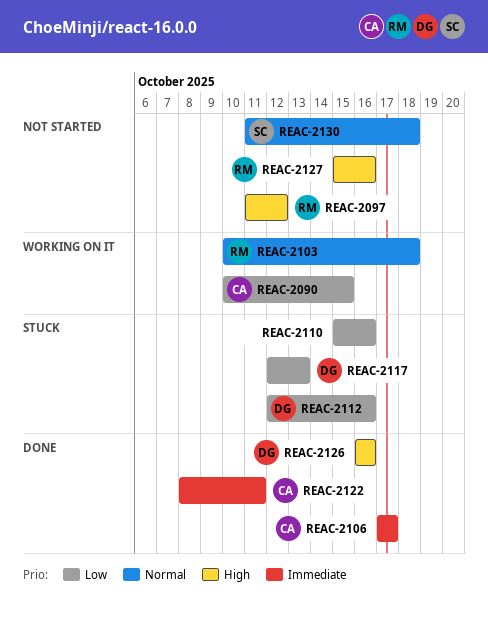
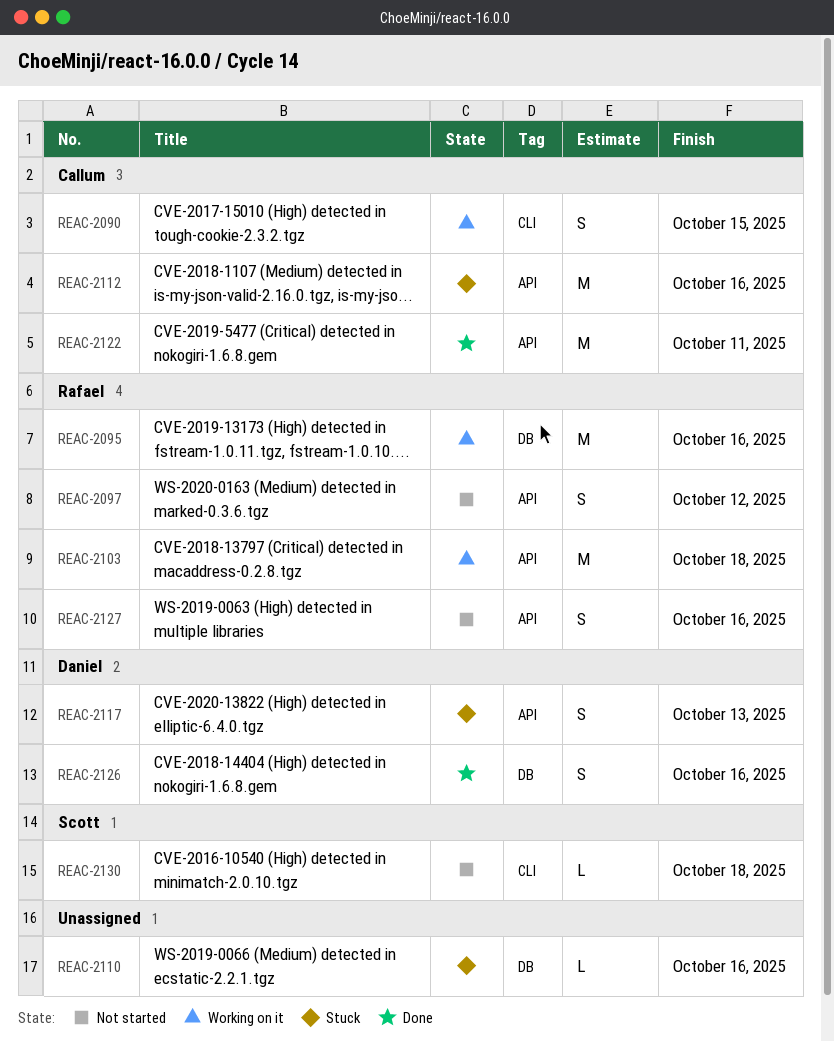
REAC-2095: none -> present
REAC-2106: present -> none
REAC-2112, owner: Daniel -> Callum

